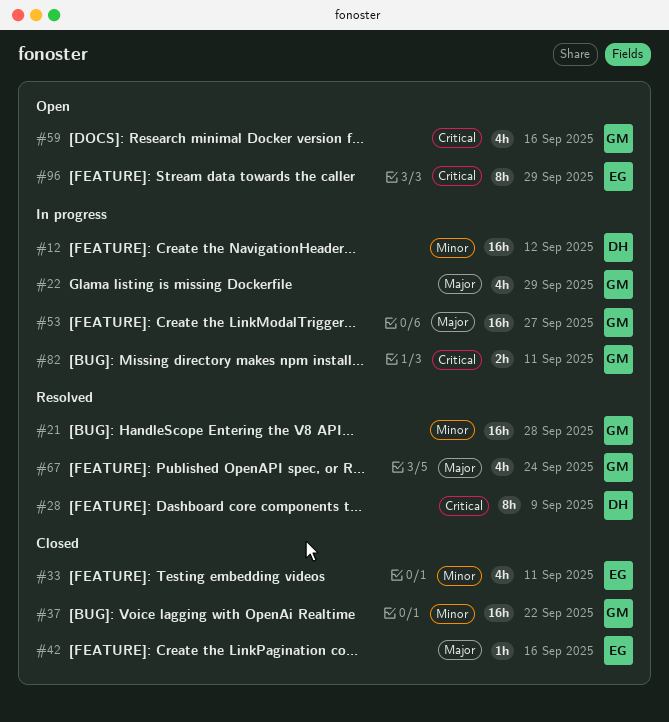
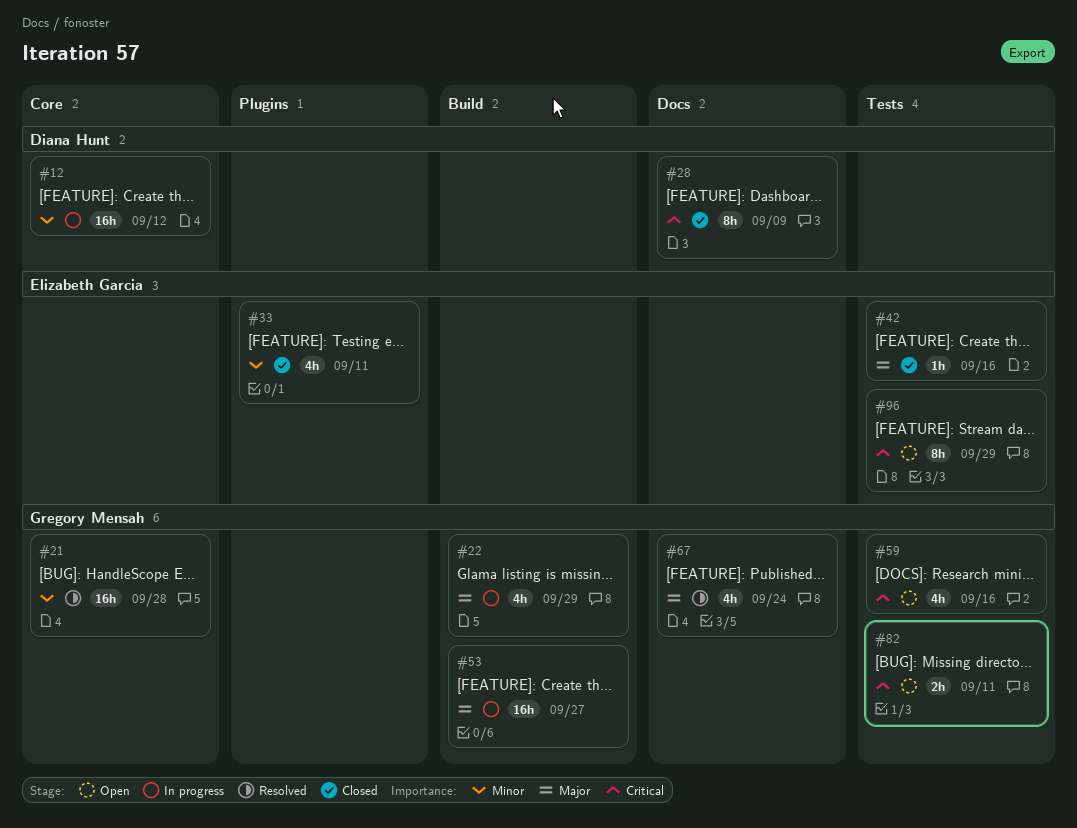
#28, status: Resolved -> Closed
#37: present -> none
#82, status: In progress -> Open

